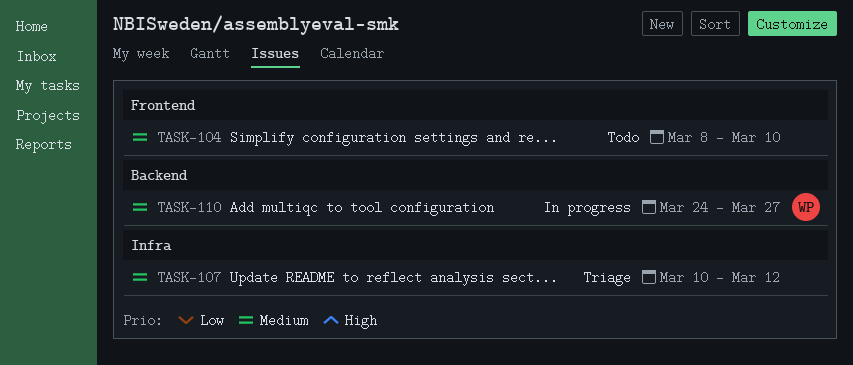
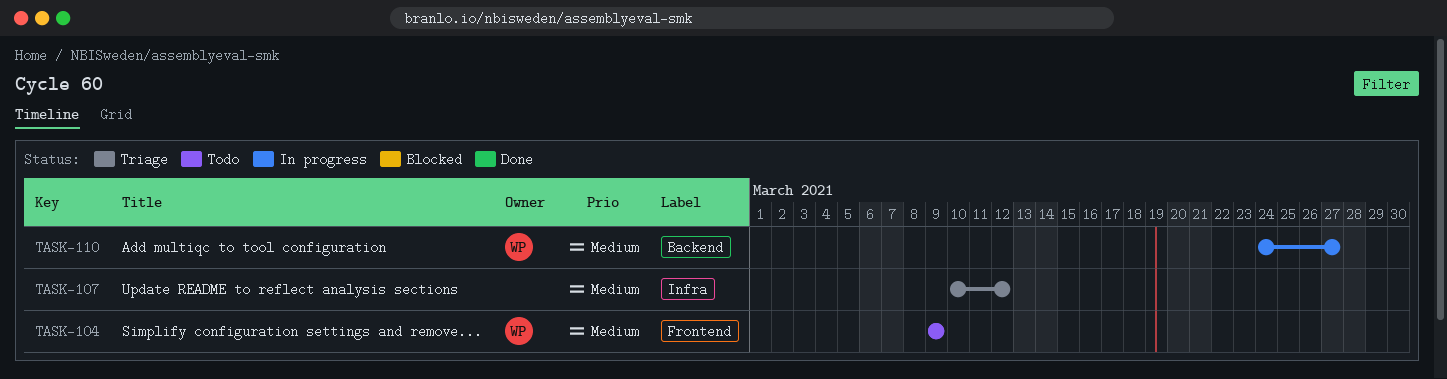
TASK-104, owner: none -> WP
TASK-104, start: Mar 8 -> Mar 9
TASK-104, due: Mar 10 -> Mar 9

